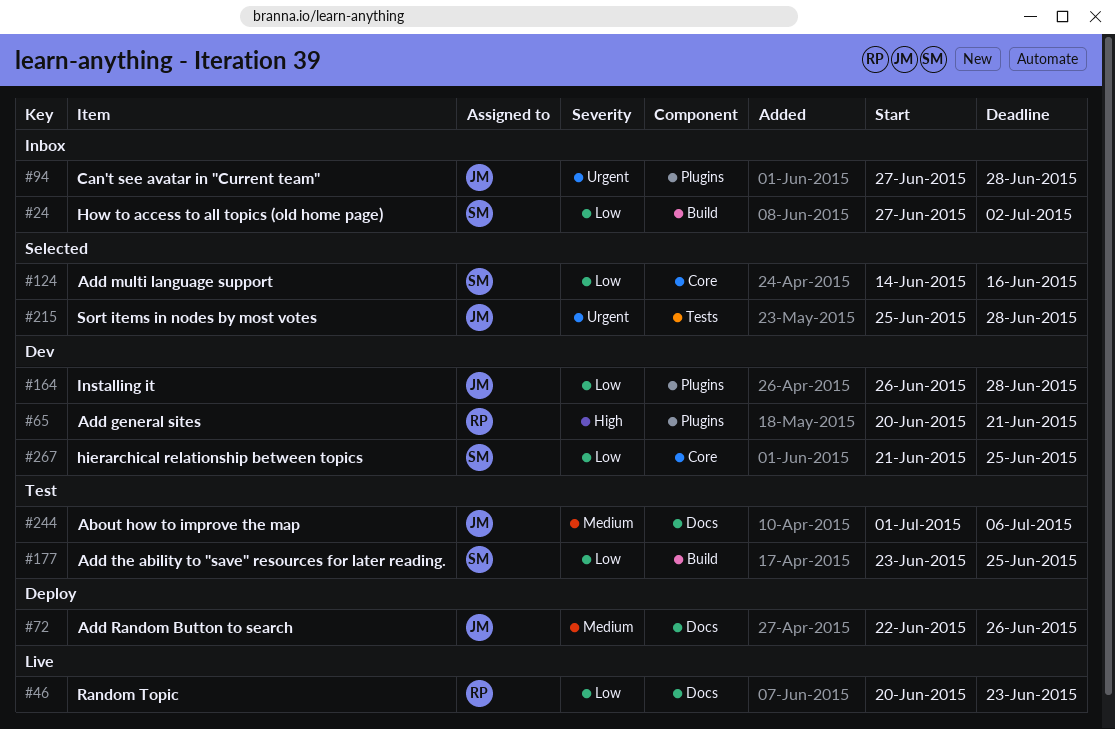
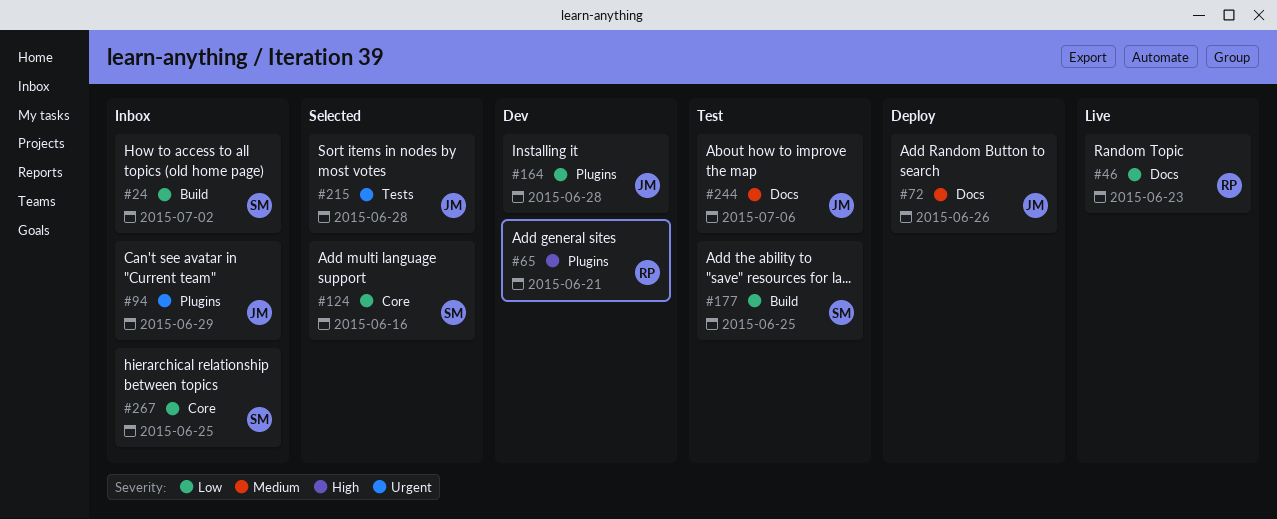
#94, due: Jun 28 -> Jun 29
#267, status: Dev -> Inbox

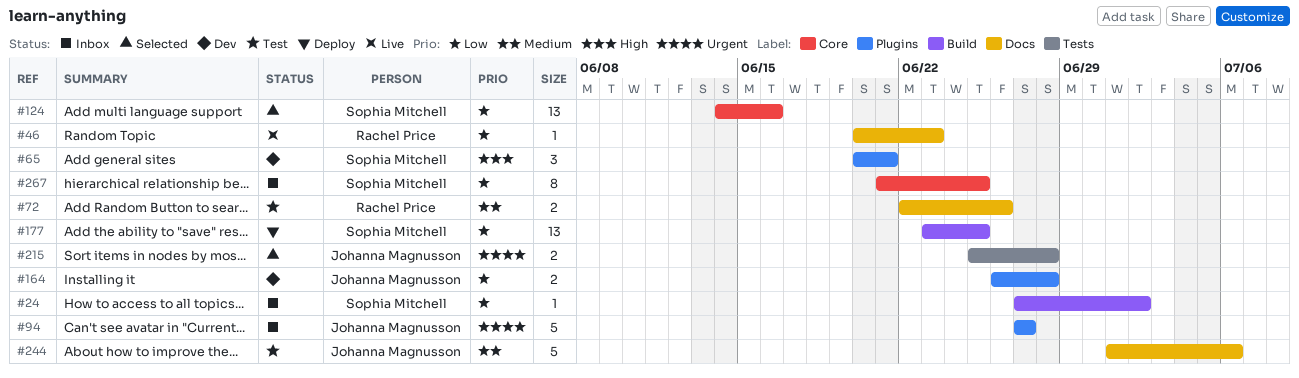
#65, owner: Rachel Price -> Sophia Mitchell
#72, status: Deploy -> Test
#72, owner: Johanna Magnusson -> Rachel Price
#94, due: Jun 29 -> Jun 27
#177, status: Test -> Deploy

